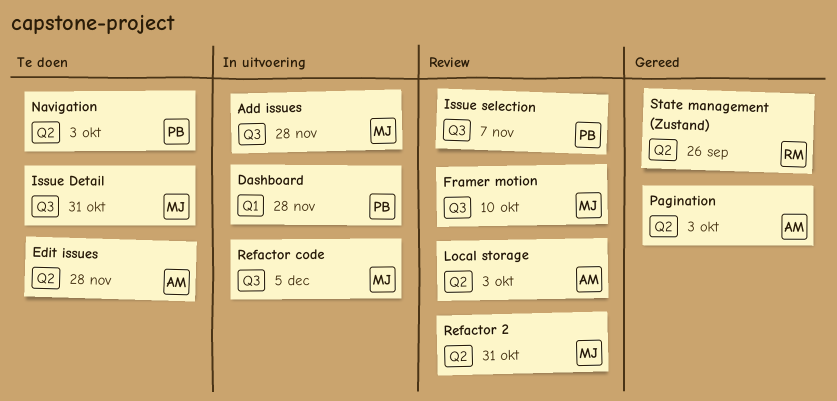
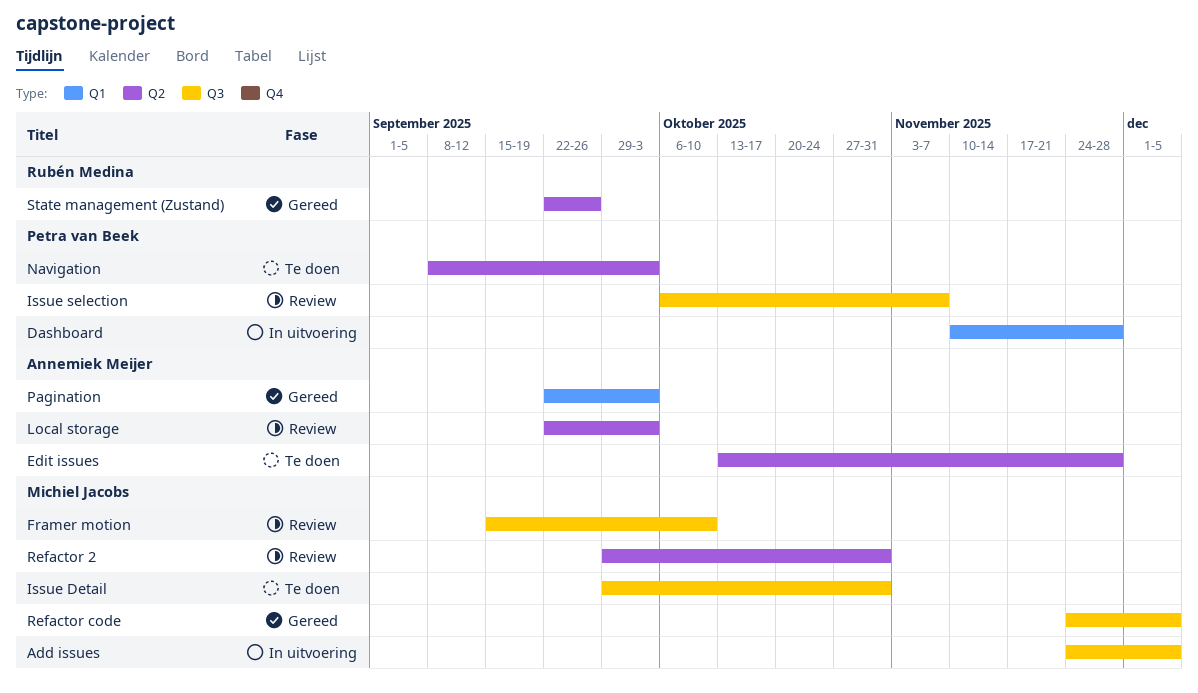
Add issues, due: Nov 28 -> Dec 5
Pagination, label: Q2 -> Q1
Refactor code, status: In uitvoering -> Gereed

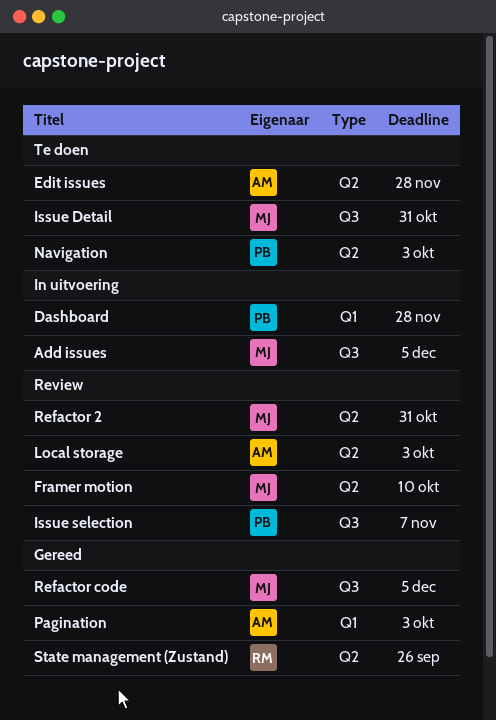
Framer motion, label: Q3 -> Q2

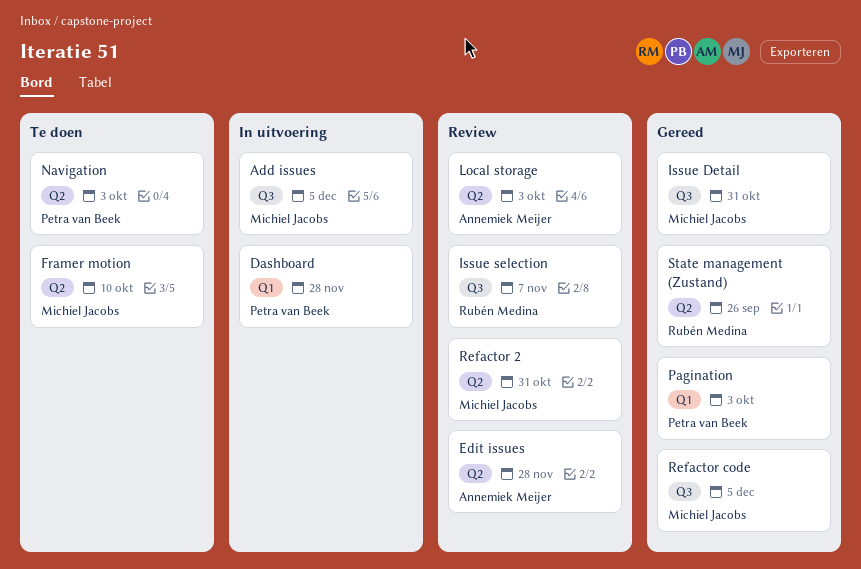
Edit issues, status: Te doen -> Review
Framer motion, status: Review -> Te doen
Issue Detail, status: Te doen -> Gereed
Issue selection, owner: Petra van Beek -> Rubén Medina
Pagination, owner: Annemiek Meijer -> Petra van Beek

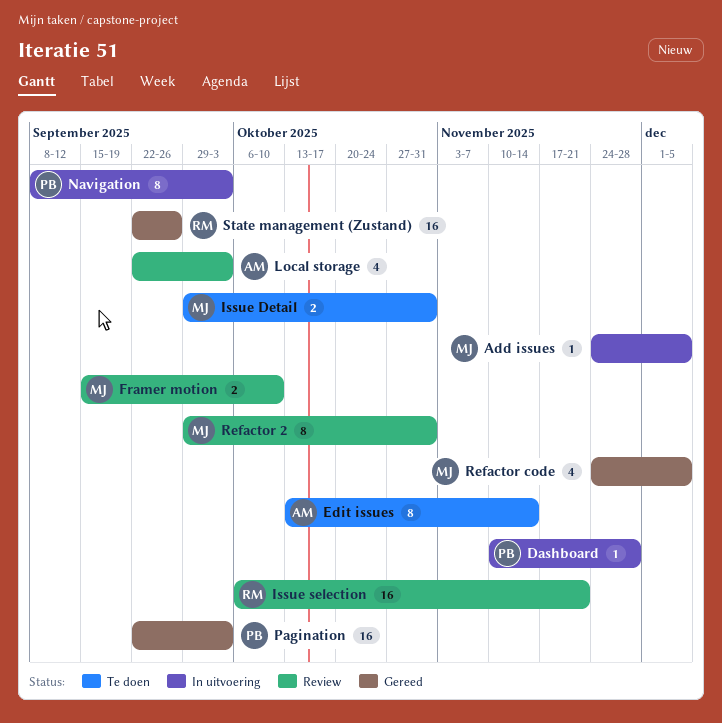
Edit issues, status: Review -> Te doen
Edit issues, due: Nov 28 -> Nov 14
Framer motion, status: Te doen -> Review
Issue Detail, status: Gereed -> Te doen
Issue selection, due: Nov 7 -> Nov 21
Navigation, status: Te doen -> In uitvoering

